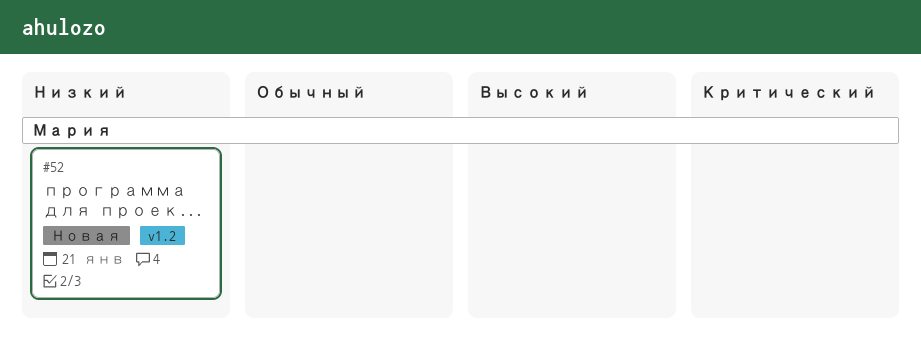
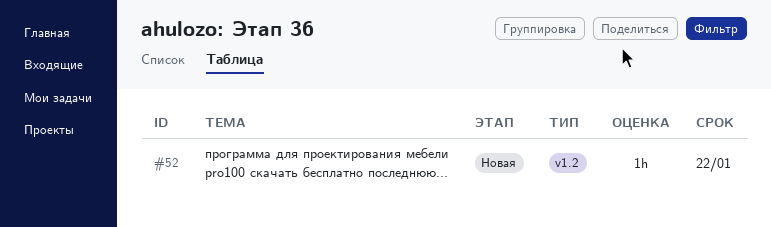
#52, due: Jan 21 -> Jan 22

